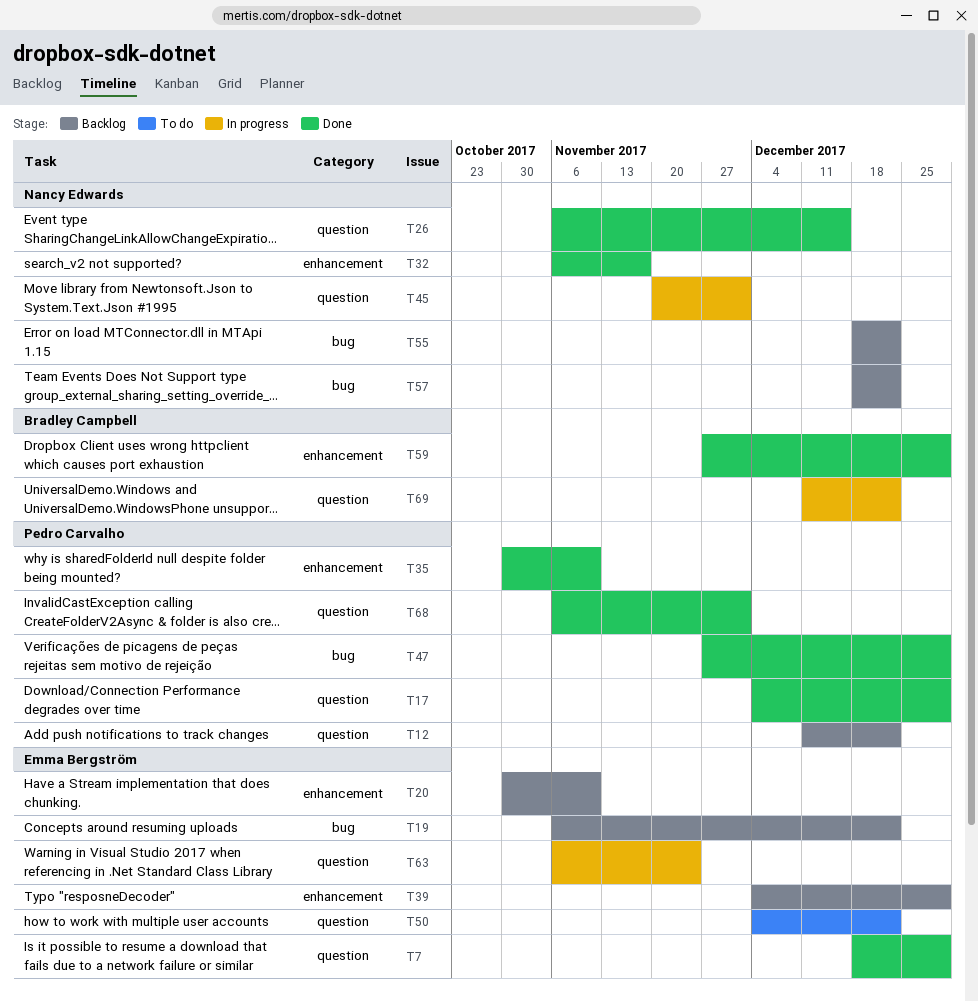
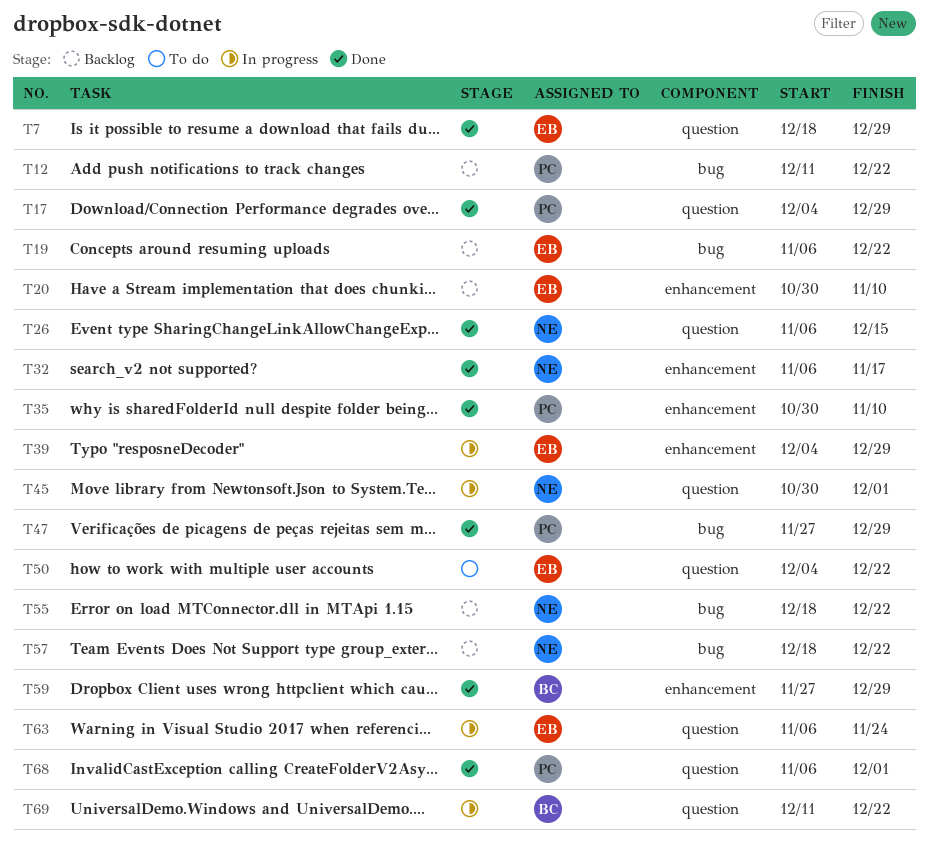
T12, label: question -> bug
T39, status: Backlog -> In progress
T45, start: Nov 20 -> Oct 30

